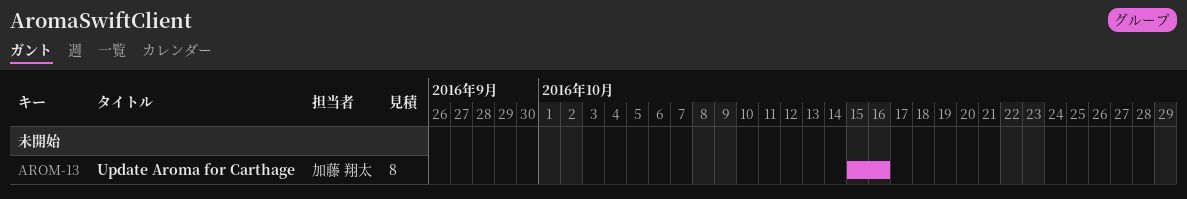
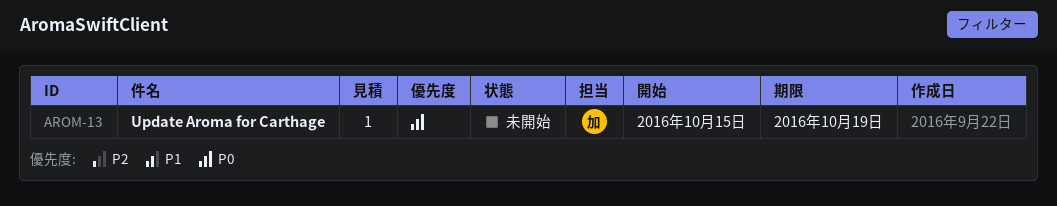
AROM-13, estimate: 8 -> 1
AROM-13, due: Oct 16 -> Oct 19

